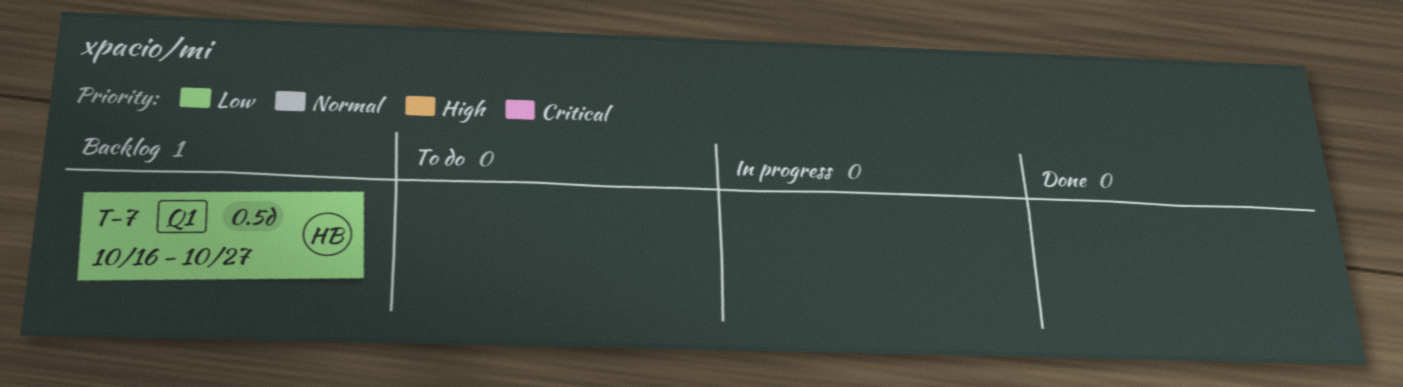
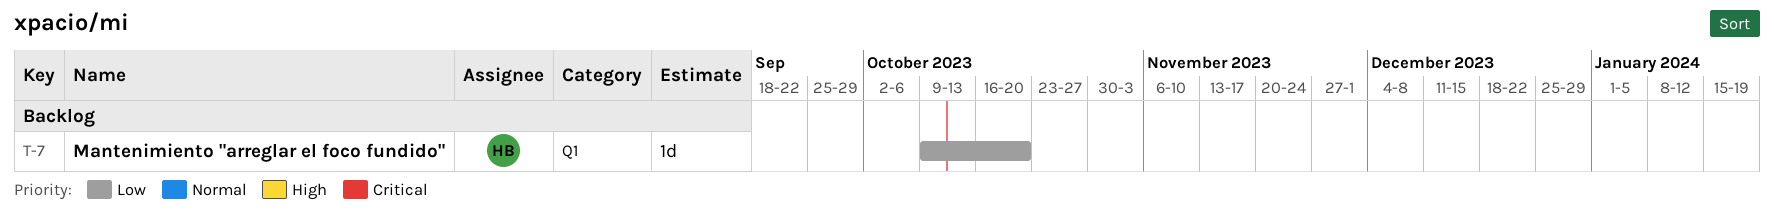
T-7, estimate: 0.5d -> 1d
T-7, start: Oct 16 -> Oct 9
T-7, due: Oct 27 -> Oct 20

